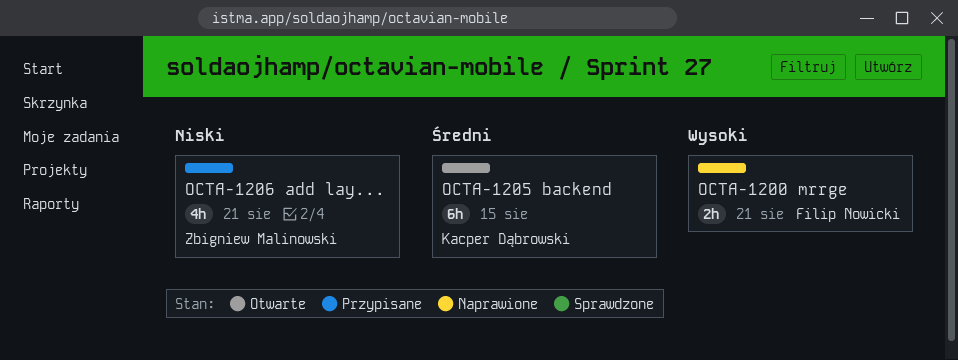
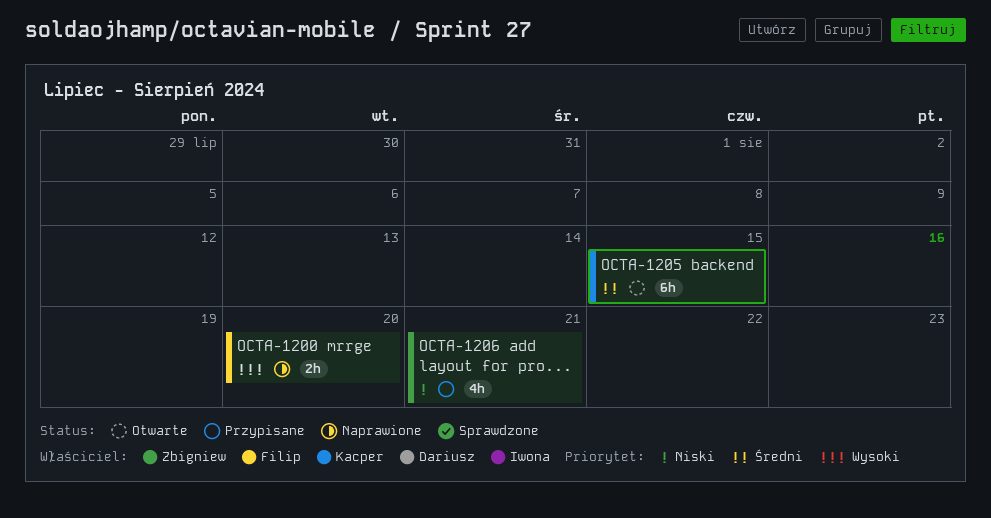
OCTA-1200, due: Aug 21 -> Aug 20

